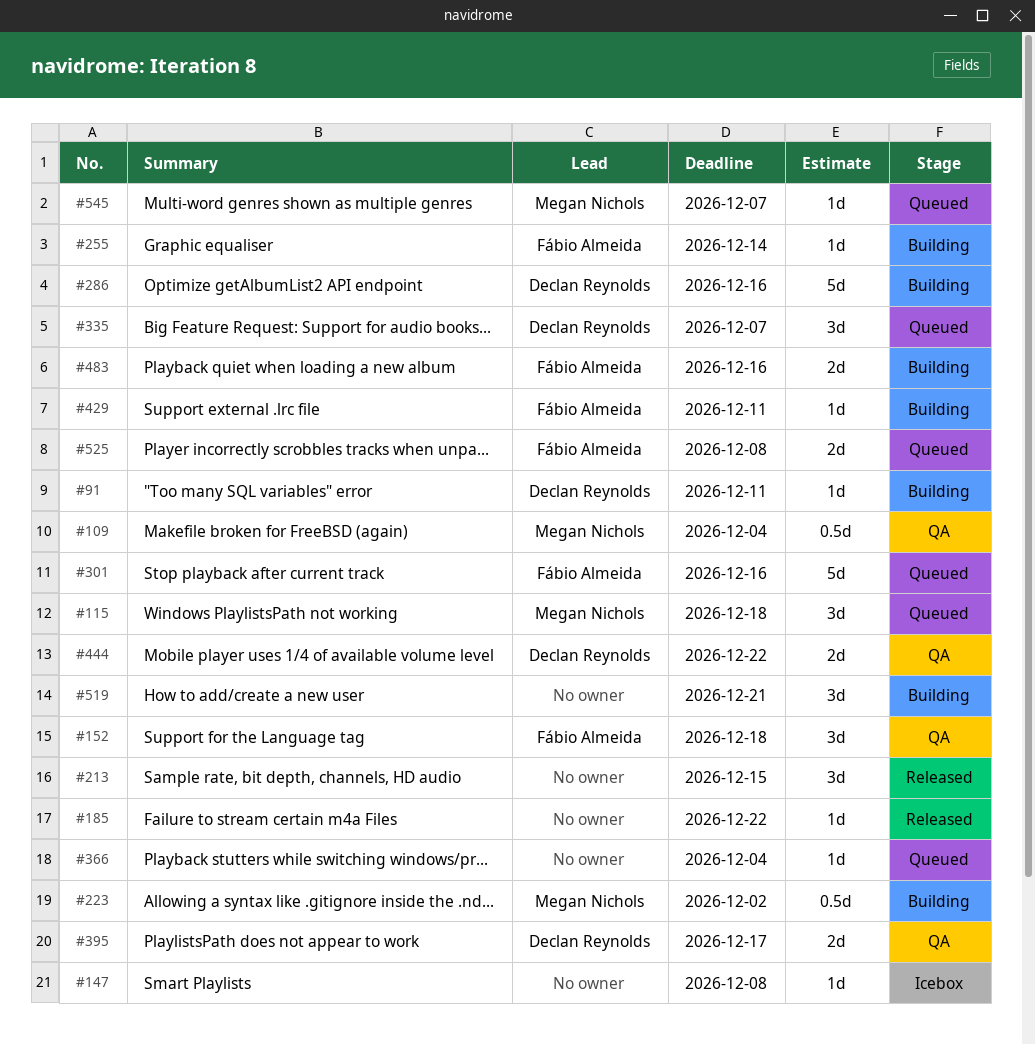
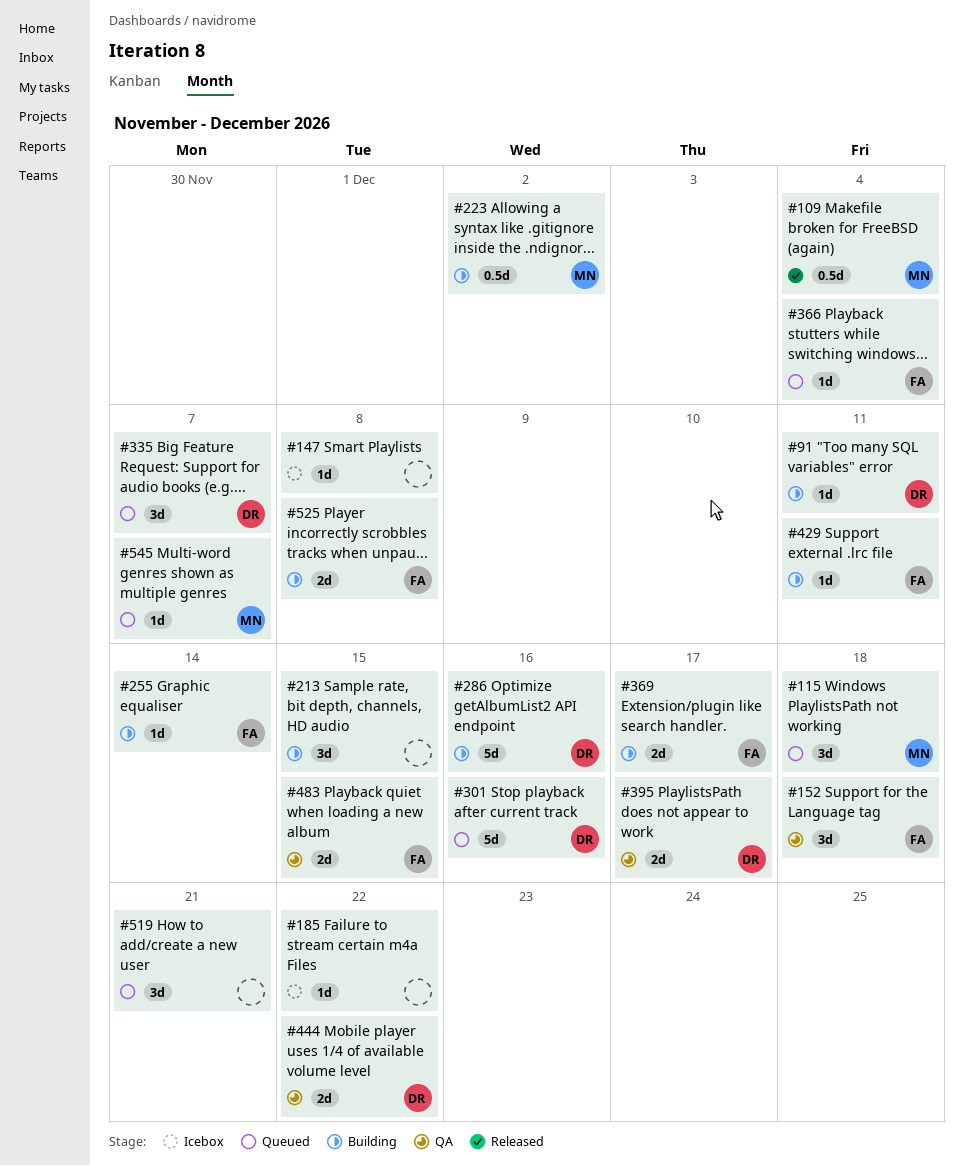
#109, status: QA -> Released
#185, status: Released -> Icebox
#213, status: Released -> Building
#301, owner: Fábio Almeida -> Declan Reynolds
#366, owner: none -> Fábio Almeida
#369: none -> present
#483, status: Building -> QA
#483, due: Dec 16 -> Dec 15
#519, status: Building -> Queued
#525, status: Queued -> Building

